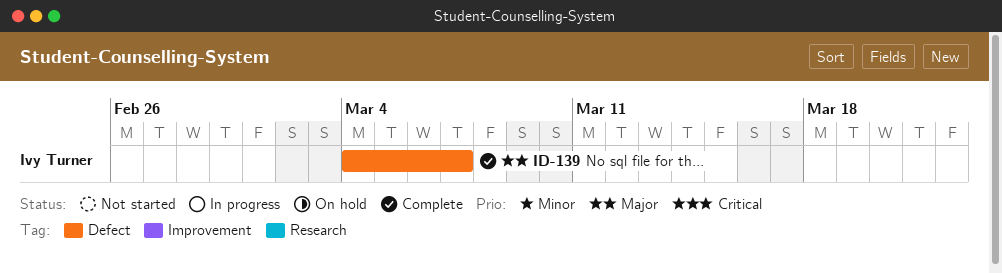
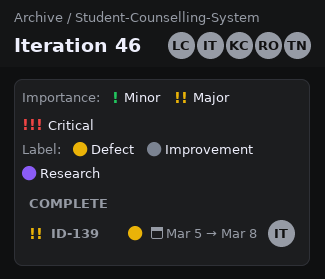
ID-139, start: Mar 4 -> Mar 5
ID-139, due: Mar 7 -> Mar 8

